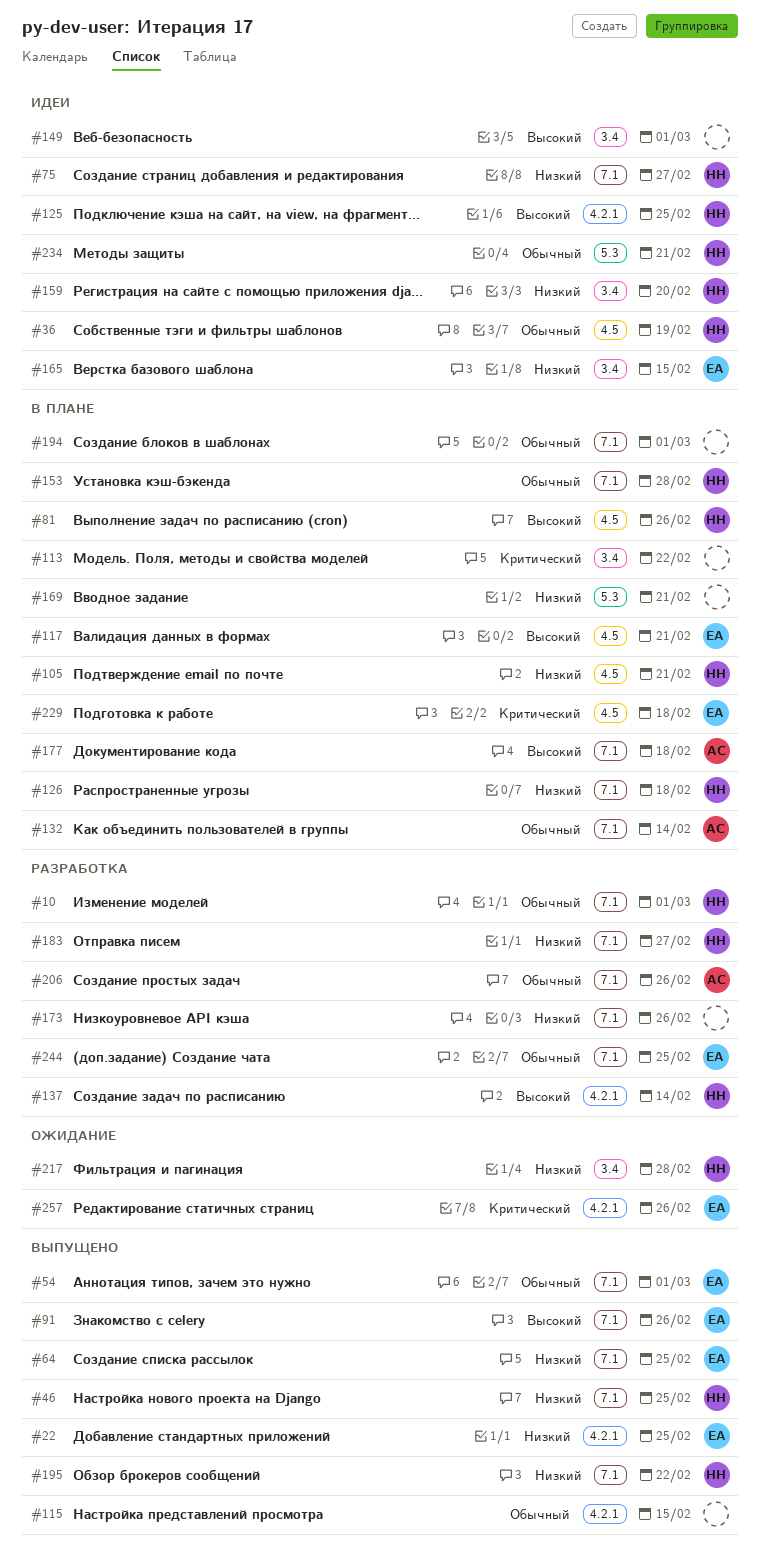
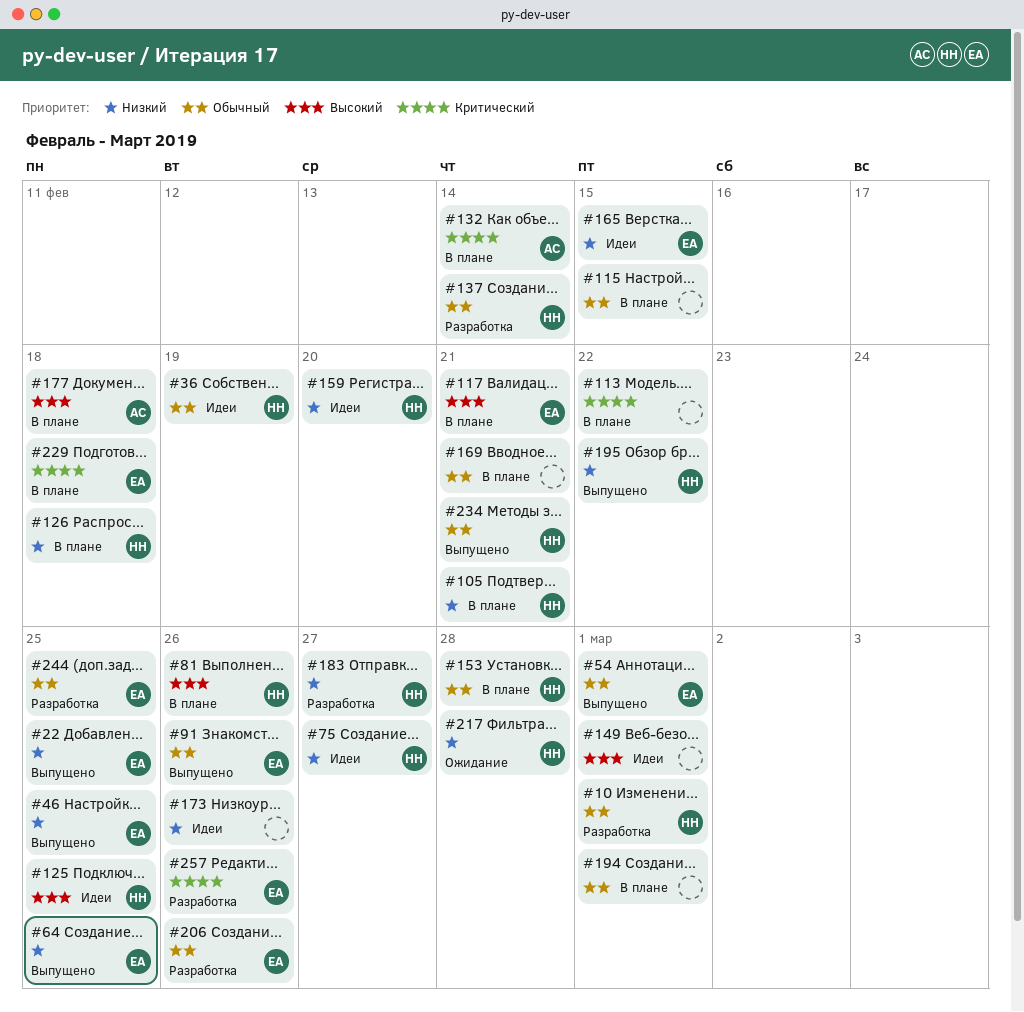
#46, owner: НН -> ЕА
#91, priority: Высокий -> Обычный
#115, status: Выпущено -> В плане
#132, priority: Обычный -> Критический
#137, priority: Высокий -> Обычный
#169, priority: Низкий -> Обычный
#173, status: Разработка -> Идеи
#206, owner: АС -> ЕА
#234, status: Идеи -> Выпущено
#257, status: Ожидание -> Разработка

